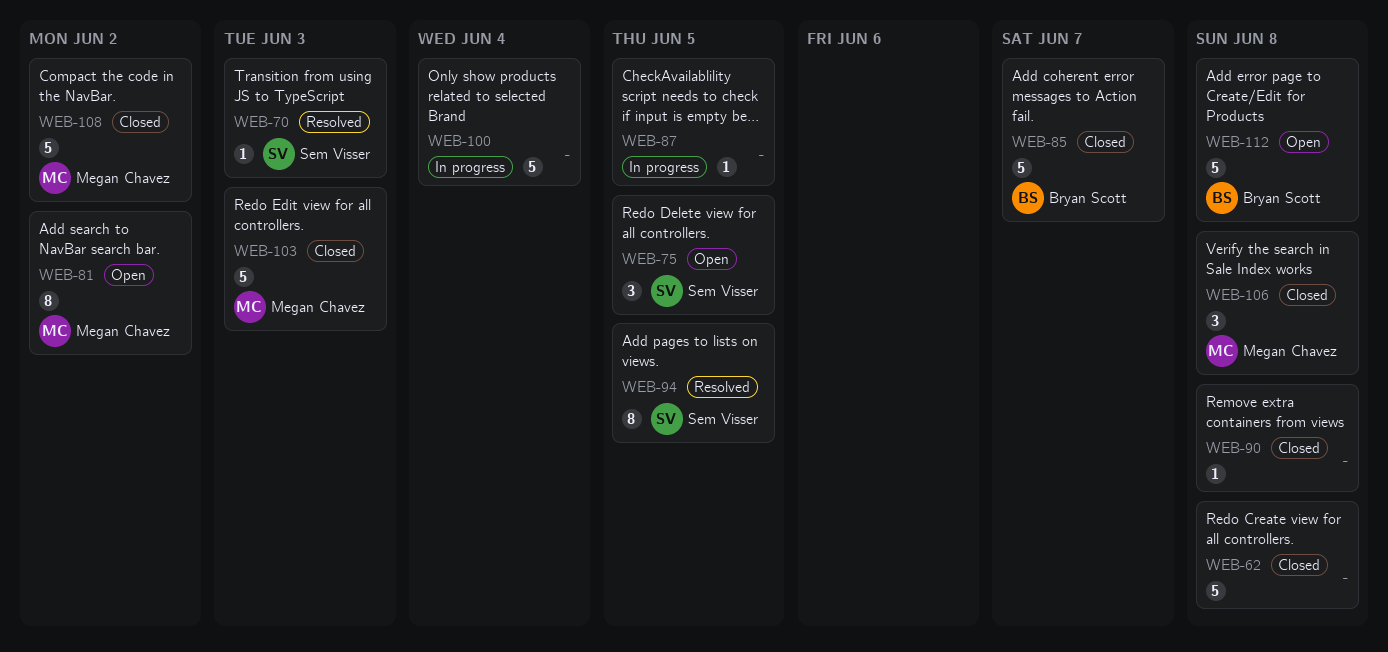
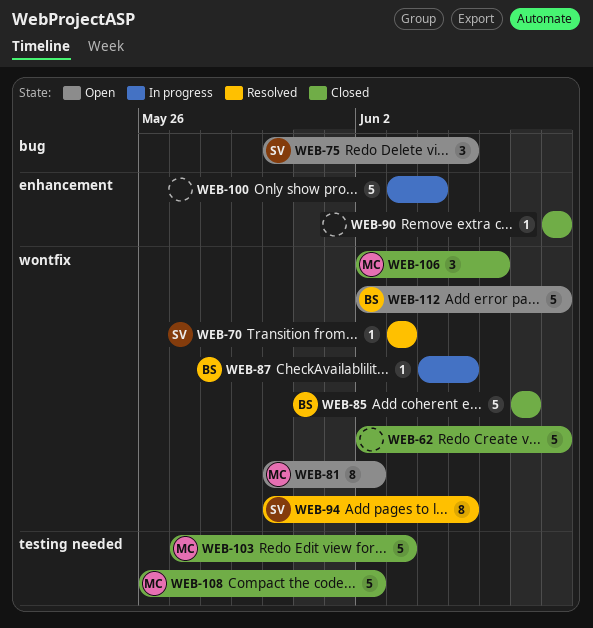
WEB-87, owner: none -> Bryan Scott
WEB-106, due: Jun 8 -> Jun 6

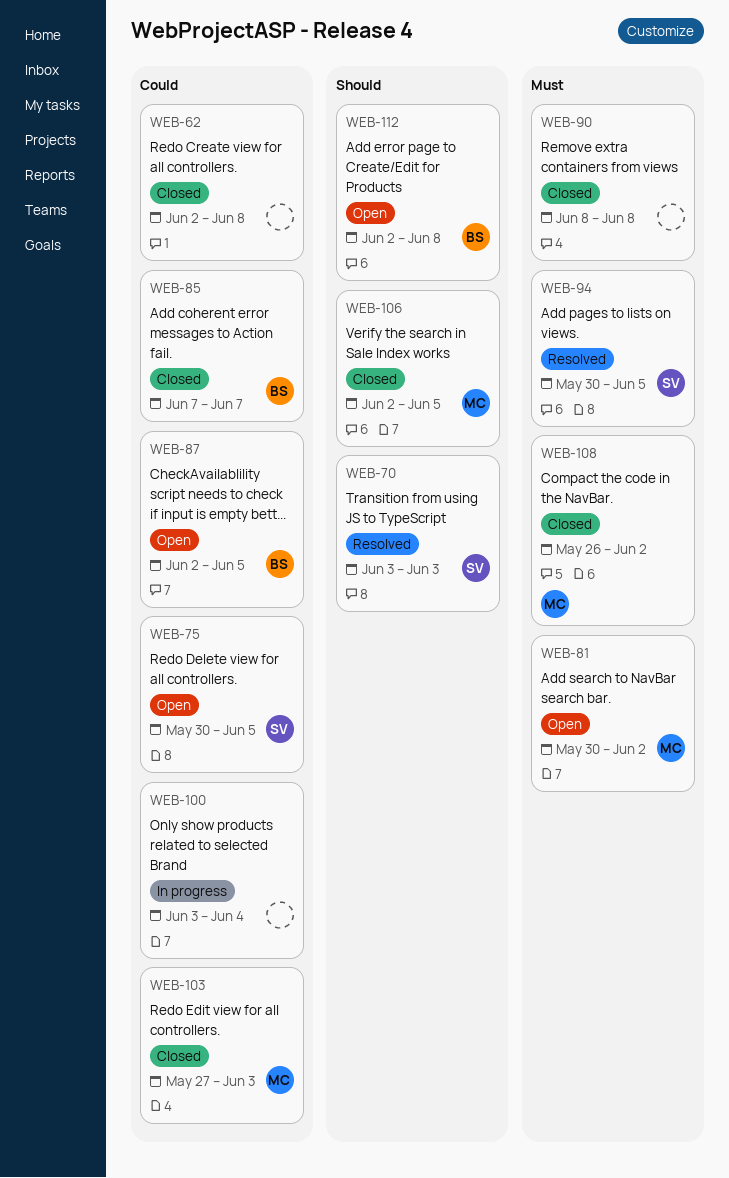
WEB-87, status: In progress -> Open
WEB-87, start: Jun 4 -> Jun 2
WEB-106, due: Jun 6 -> Jun 5

